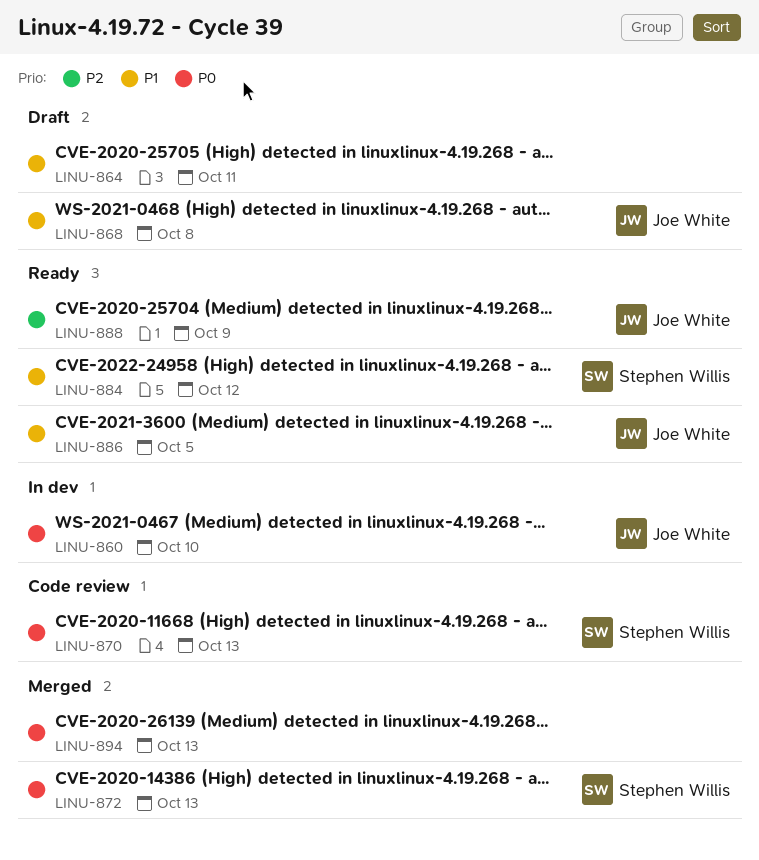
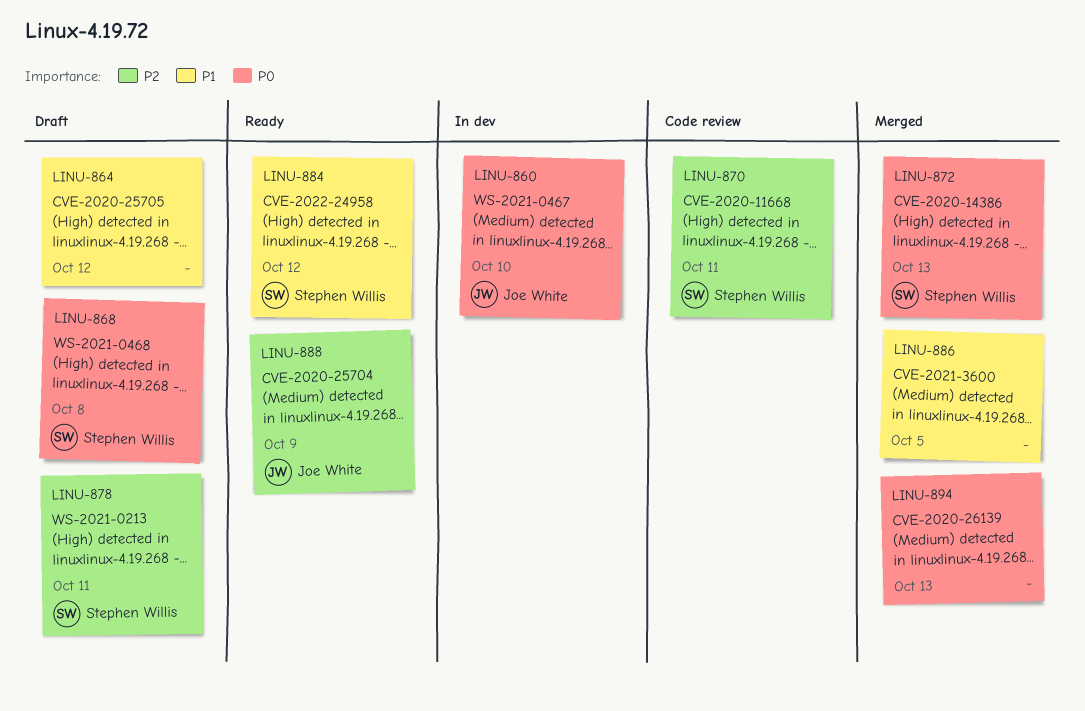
LINU-864, due: Oct 11 -> Oct 12
LINU-868, owner: Joe White -> Stephen Willis
LINU-868, priority: P1 -> P0
LINU-870, priority: P0 -> P2
LINU-870, due: Oct 13 -> Oct 11
LINU-878: none -> present
LINU-886, status: Ready -> Merged
LINU-886, owner: Joe White -> none

